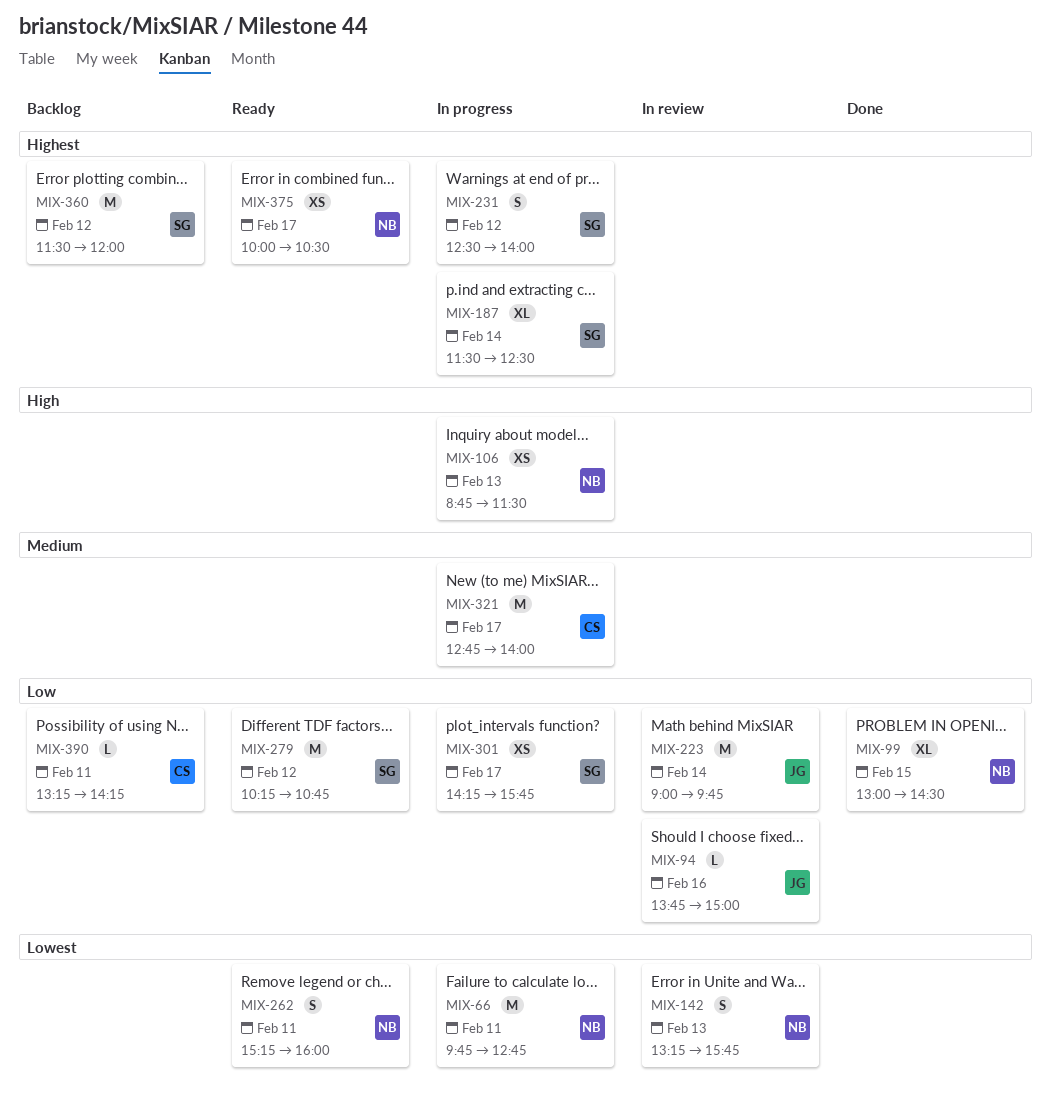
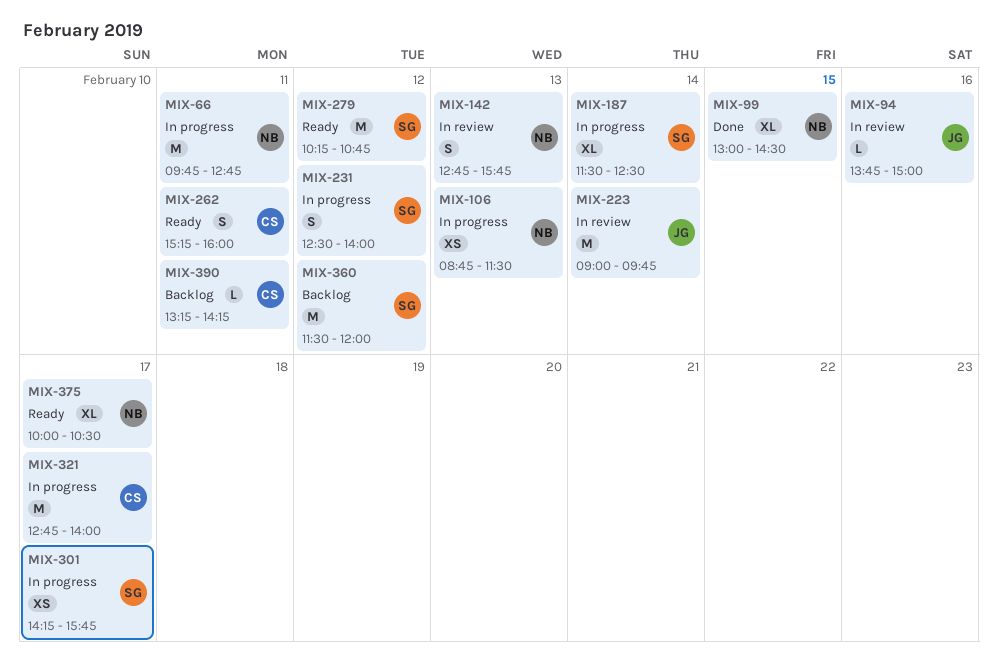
MIX-142, begins: 13:15 -> 12:45
MIX-262, owner: NB -> CS
MIX-375, estimate: XS -> XL

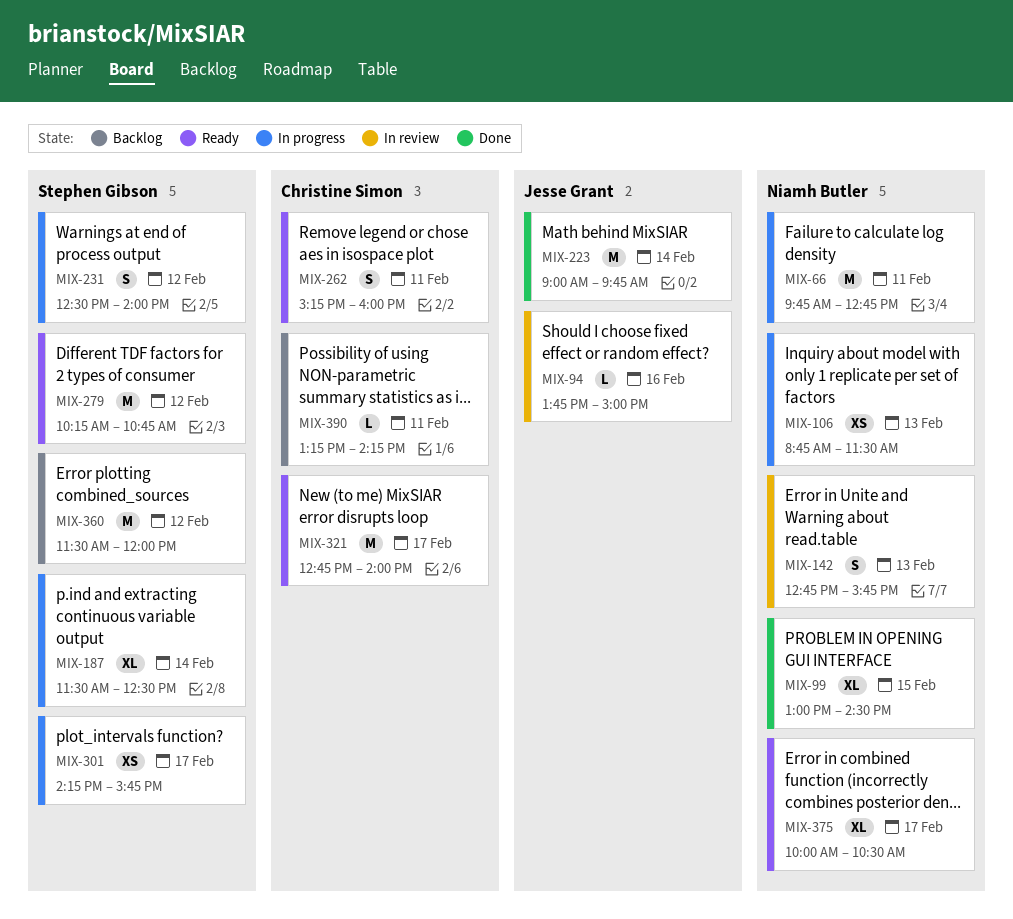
MIX-223, status: In review -> Done
MIX-321, status: In progress -> Ready

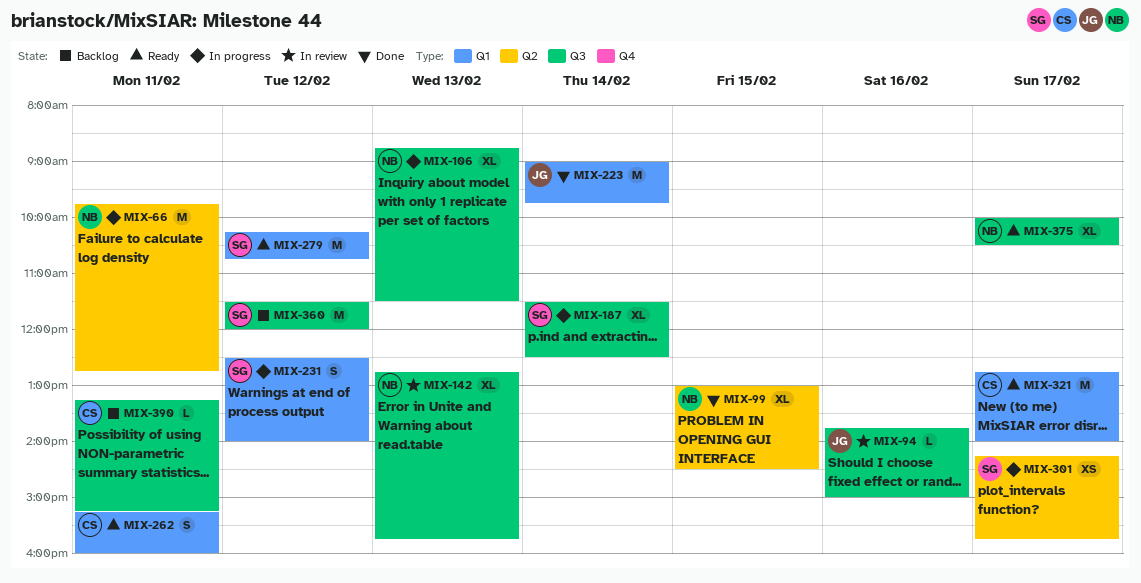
MIX-106, estimate: XS -> XL
MIX-142, estimate: S -> XL
MIX-390, ends: 14:15 -> 15:15

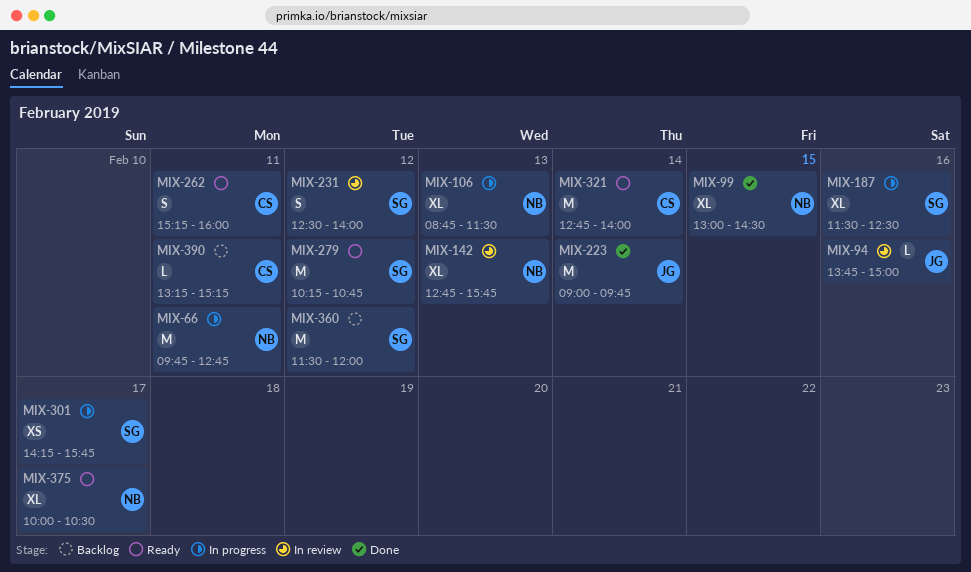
MIX-187, day: Feb 14 -> Feb 16
MIX-231, status: In progress -> In review
MIX-321, day: Feb 17 -> Feb 14

